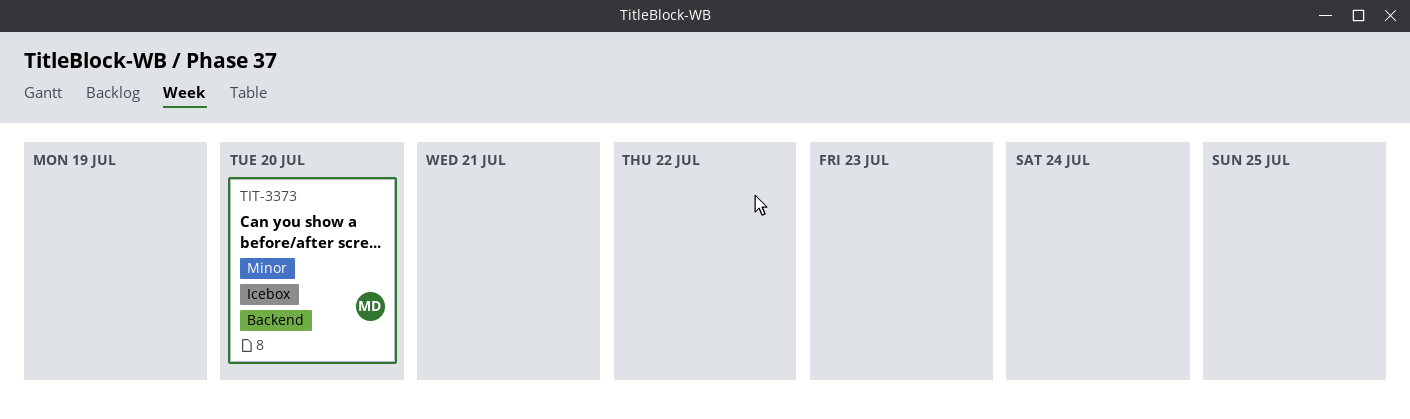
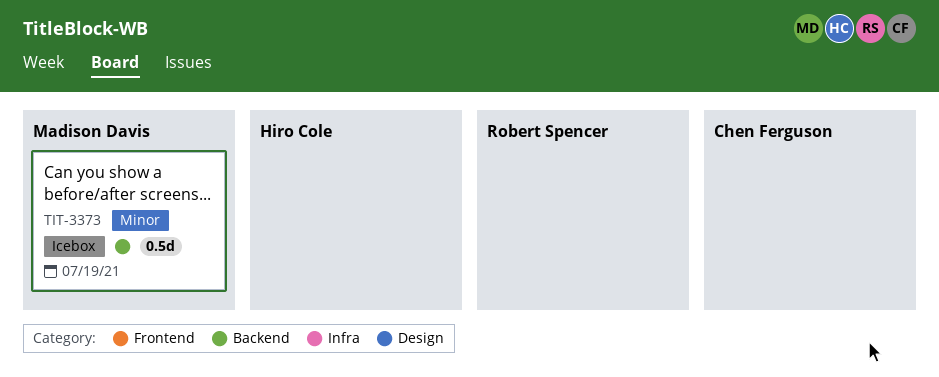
TIT-3373, due: Jul 20 -> Jul 19

